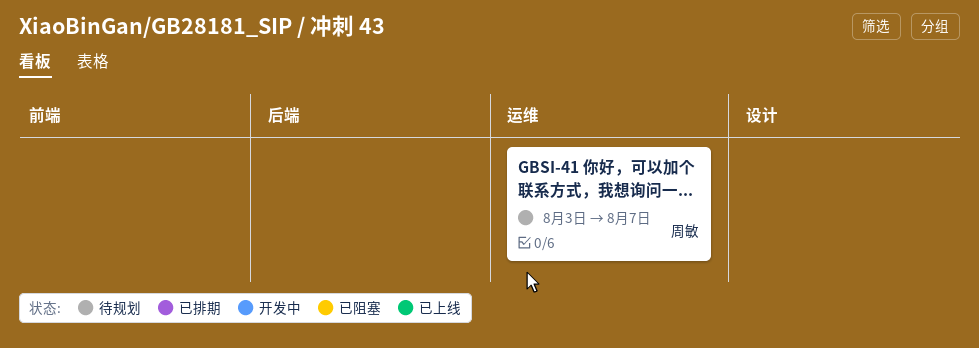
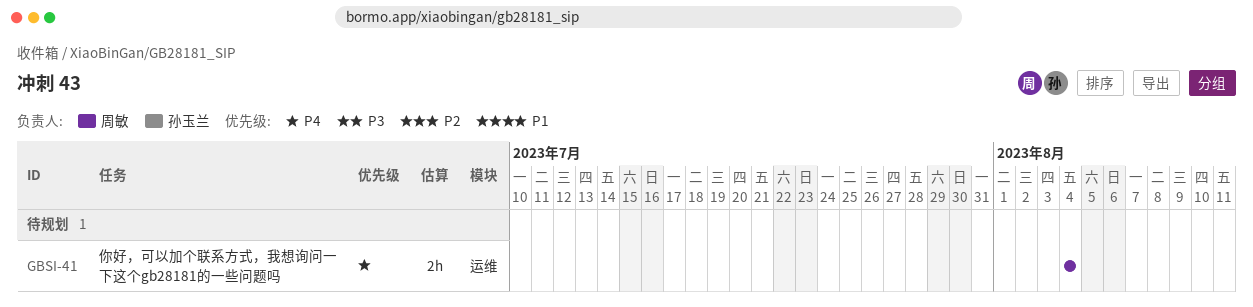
GBSI-41, start: Aug 3 -> Aug 4
GBSI-41, due: Aug 7 -> Aug 4

